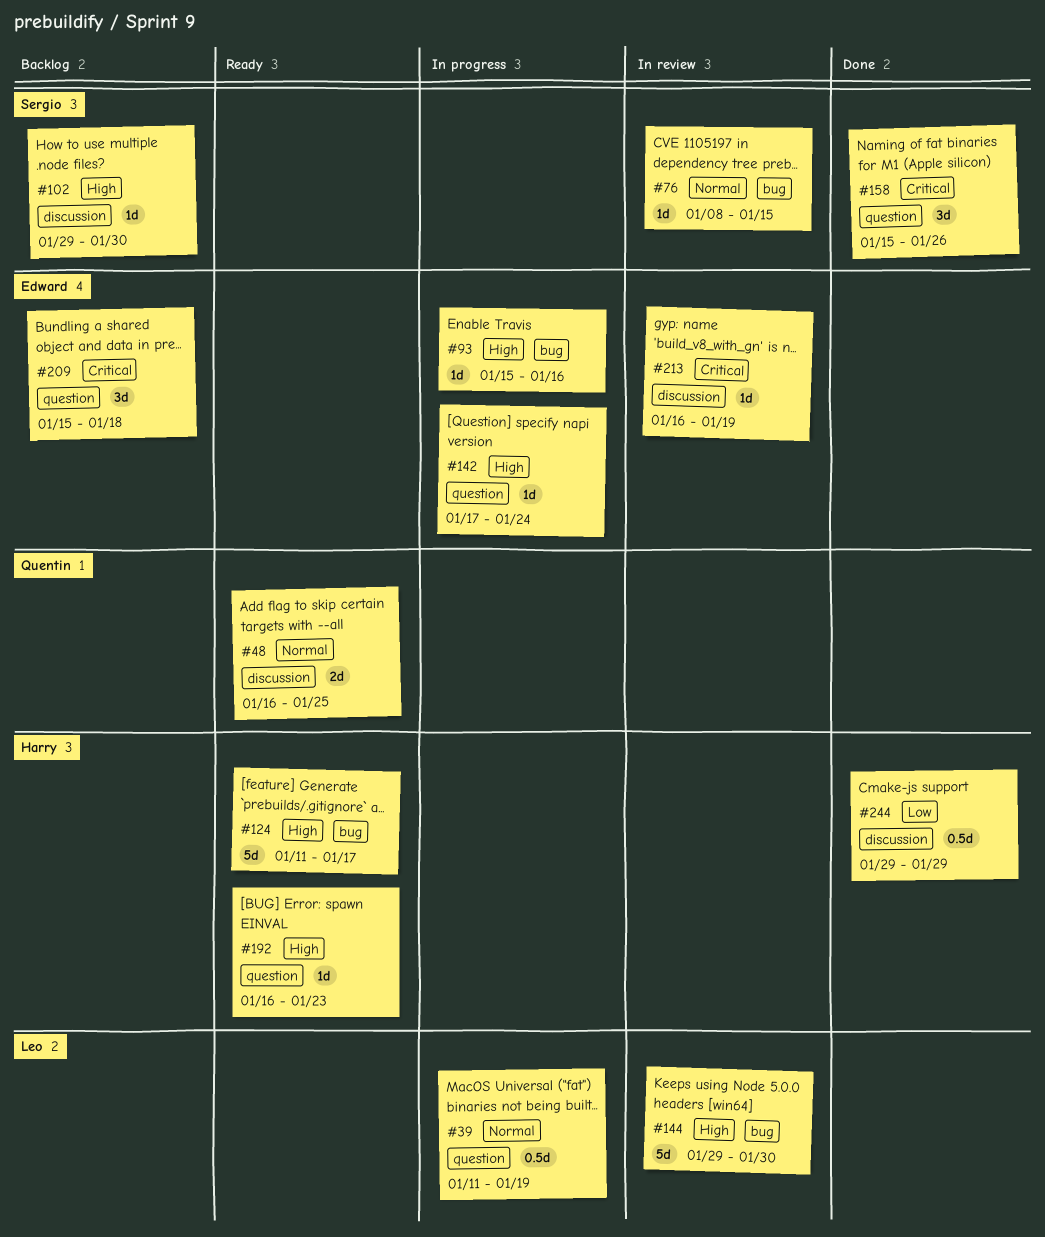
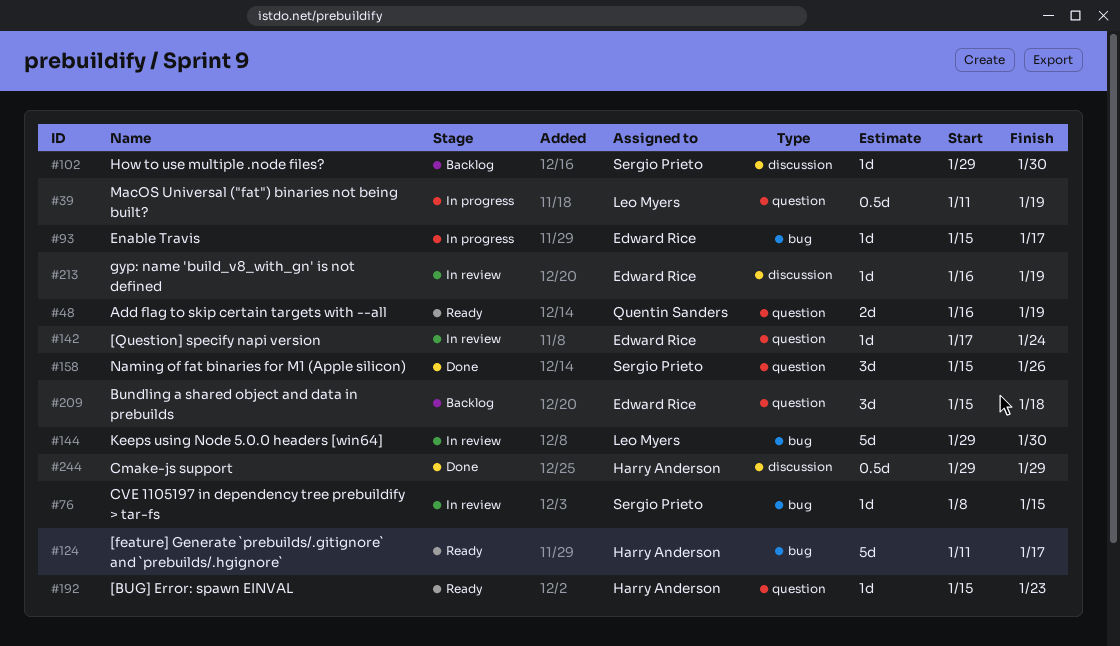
#48, label: discussion -> question
#48, due: Jan 25 -> Jan 19
#93, due: Jan 16 -> Jan 17
#142, status: In progress -> In review
#192, start: Jan 16 -> Jan 15

